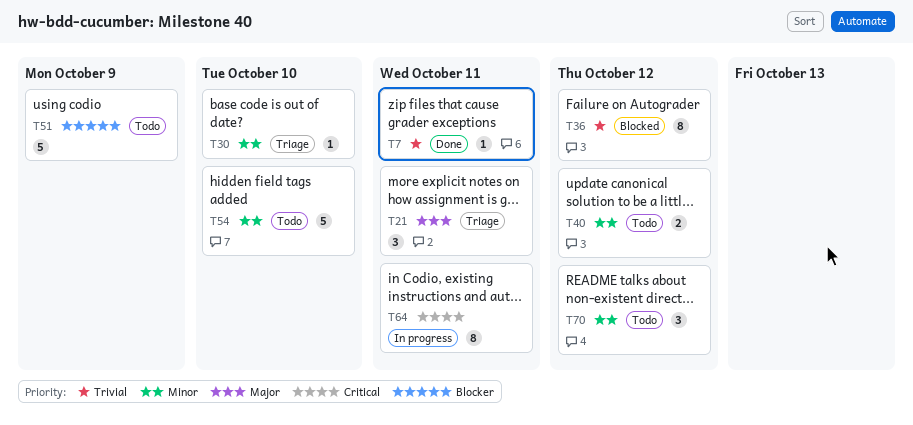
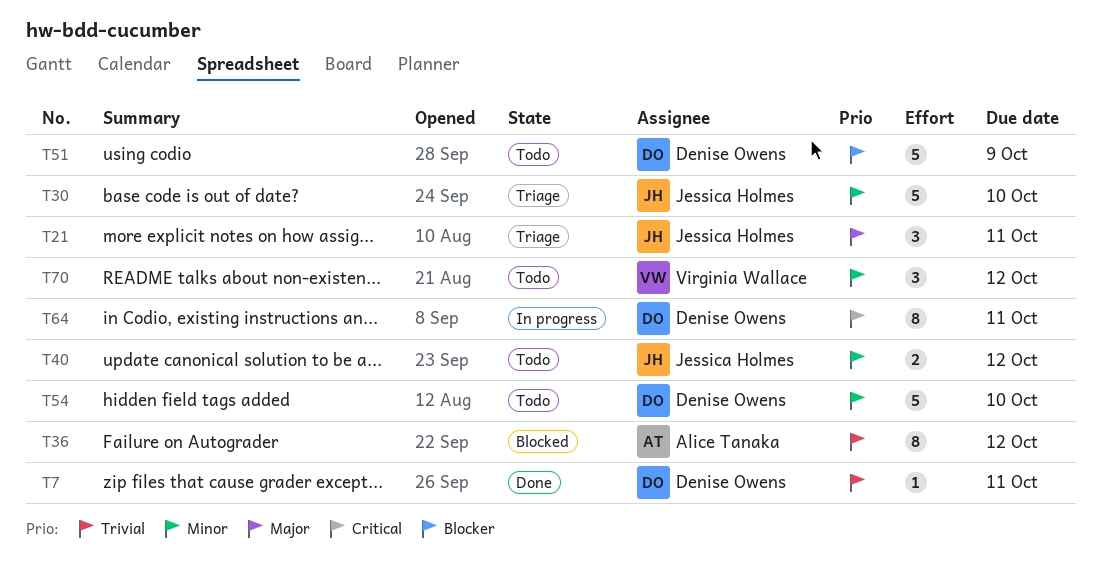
T30, estimate: 1 -> 5

